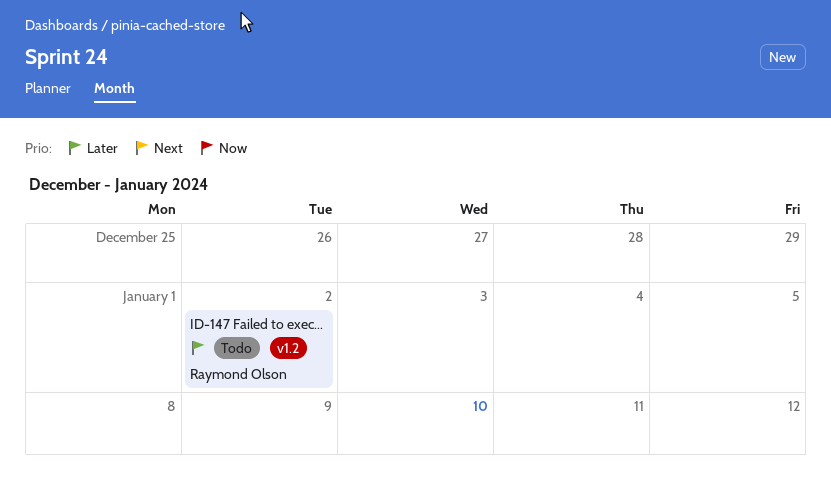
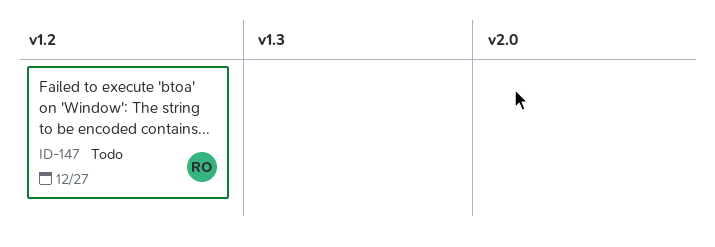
ID-147, due: Jan 2 -> Dec 27

